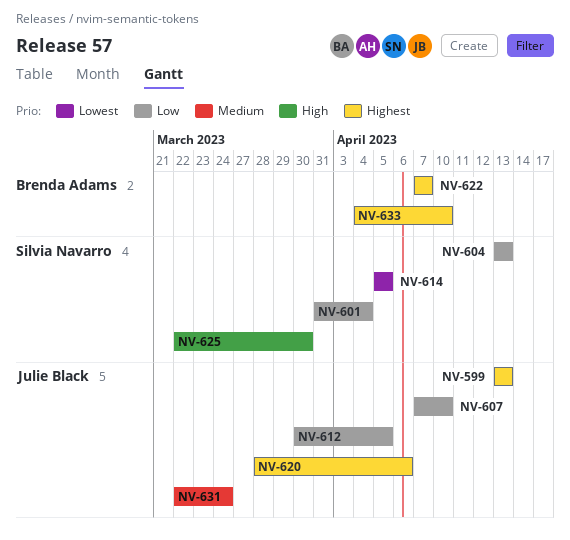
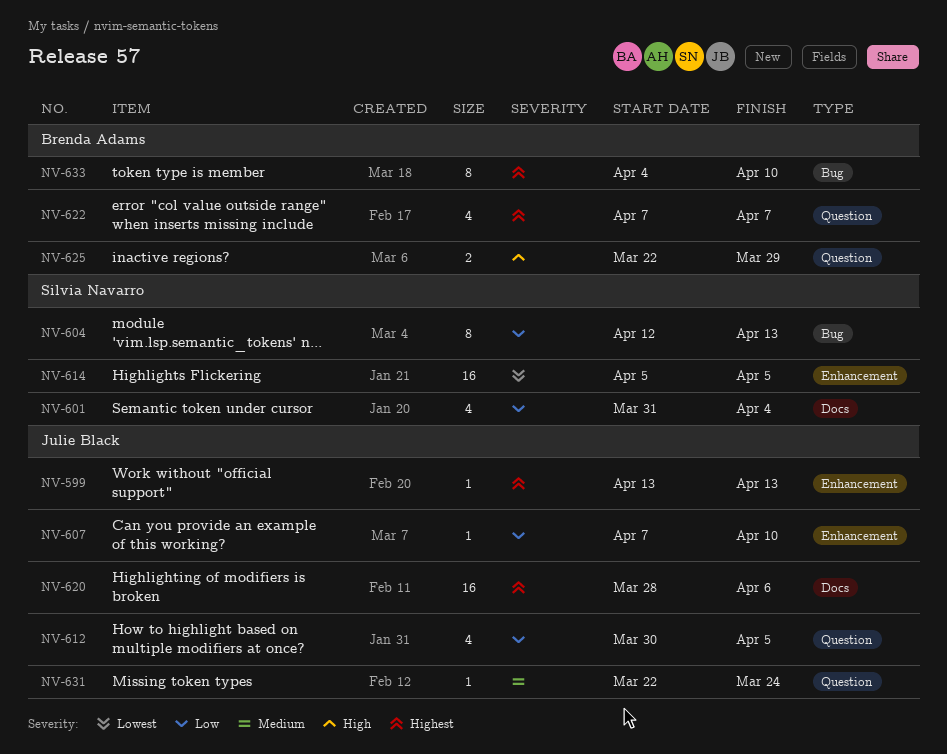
NV-604, start: Apr 13 -> Apr 12
NV-625, owner: Silvia Navarro -> Brenda Adams
NV-625, due: Mar 30 -> Mar 29

